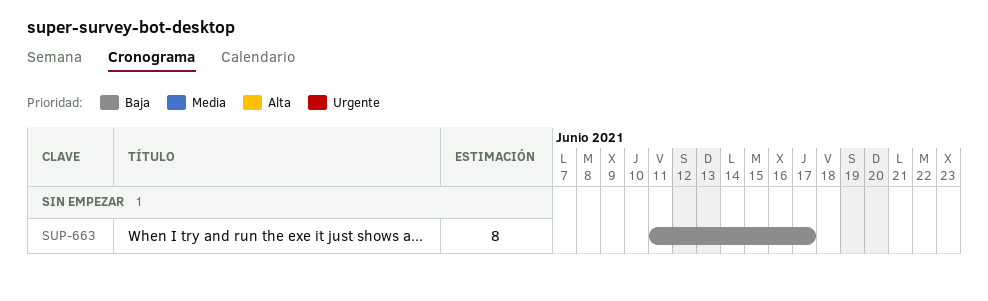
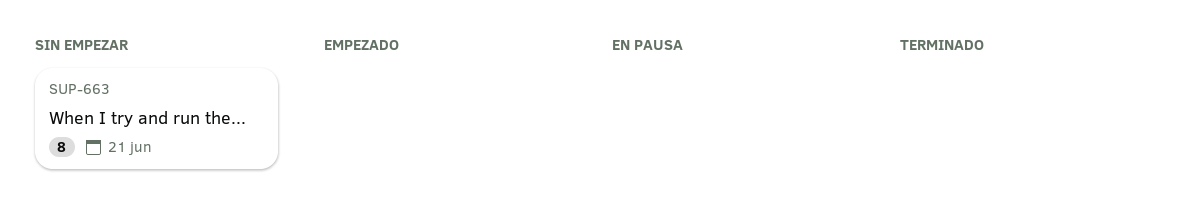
SUP-663, due: Jun 17 -> Jun 21

